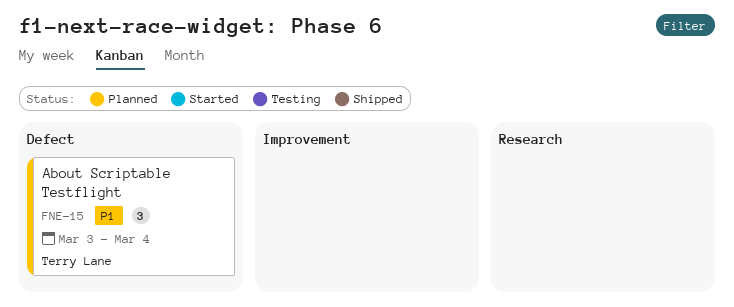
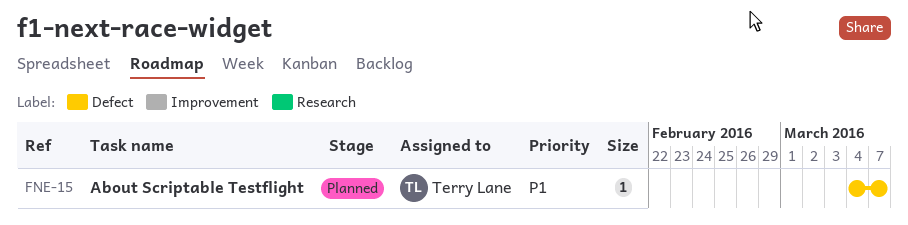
FNE-15, estimate: 3 -> 1
FNE-15, start: Mar 3 -> Mar 4
FNE-15, due: Mar 4 -> Mar 7

